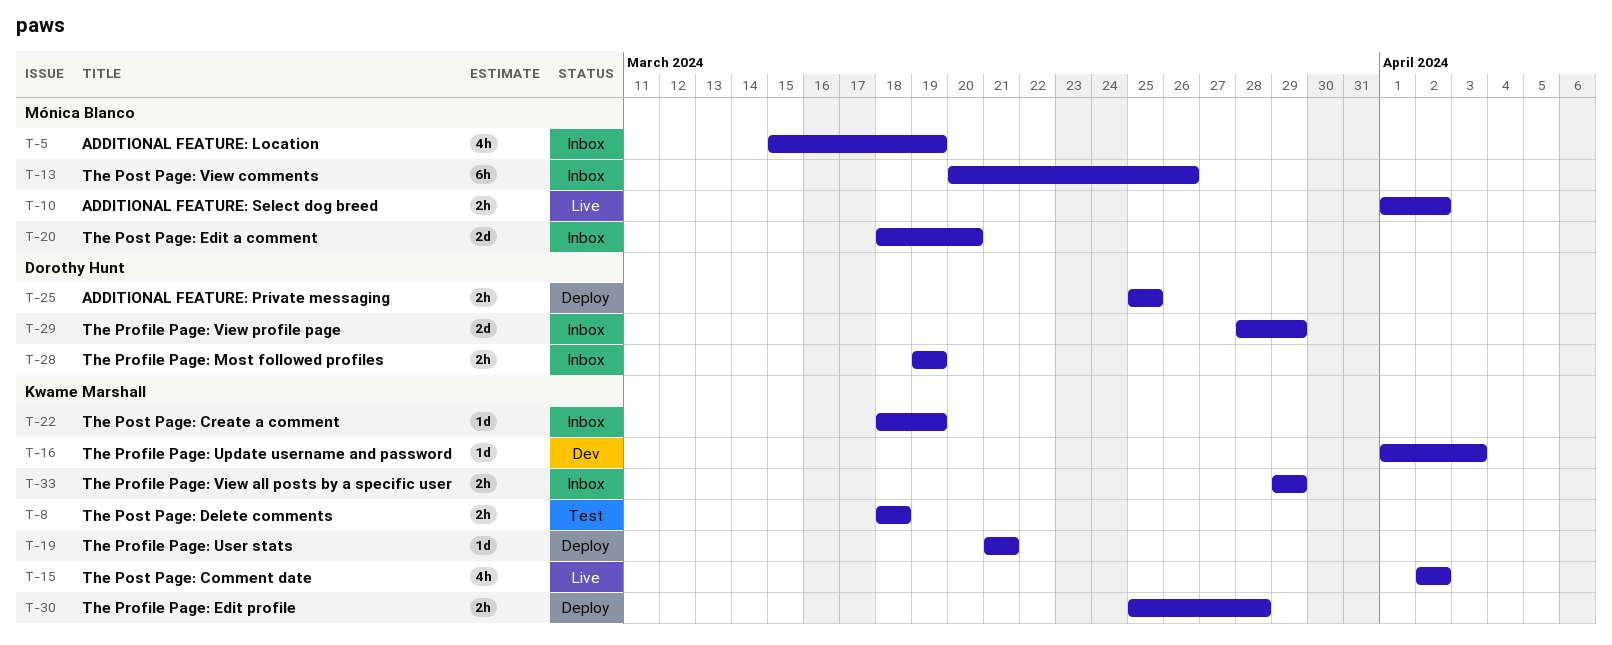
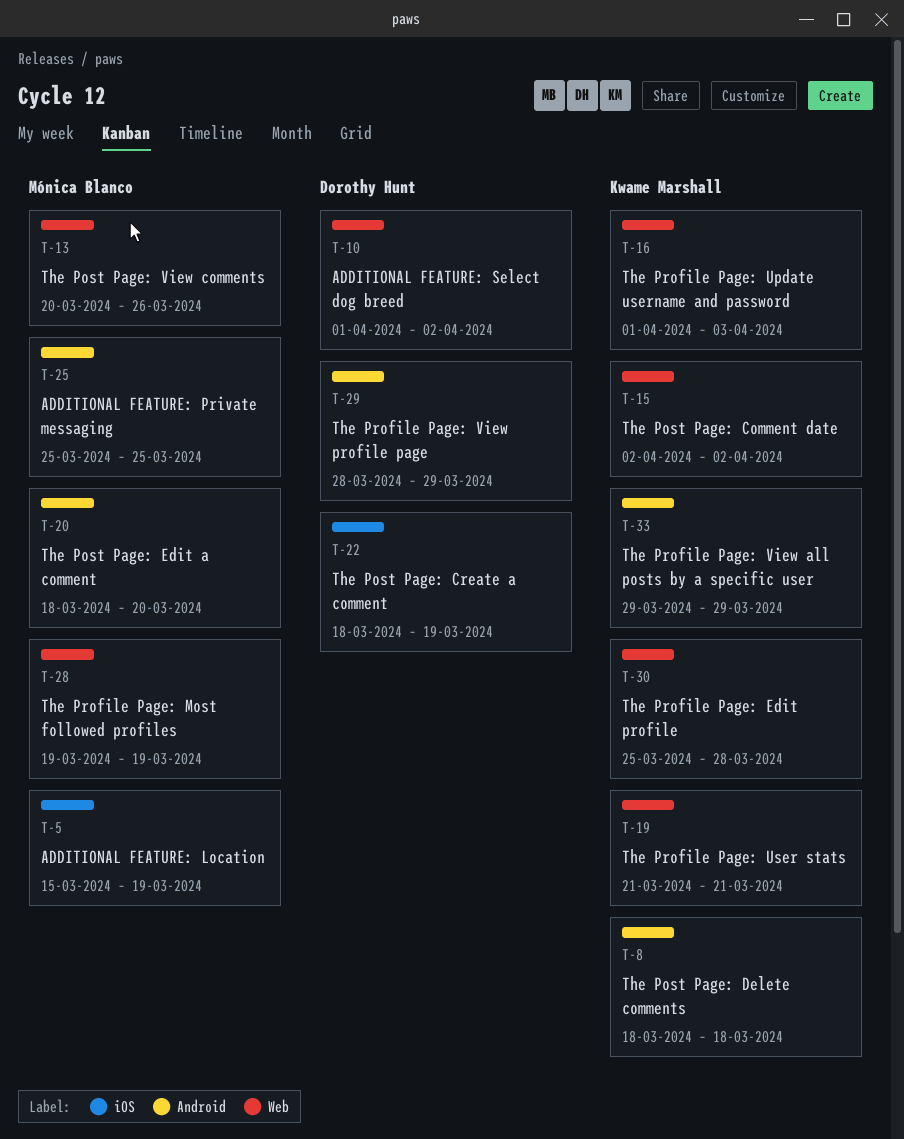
T-10, owner: Mónica Blanco -> Dorothy Hunt
T-22, owner: Kwame Marshall -> Dorothy Hunt
T-25, owner: Dorothy Hunt -> Mónica Blanco
T-28, owner: Dorothy Hunt -> Mónica Blanco

